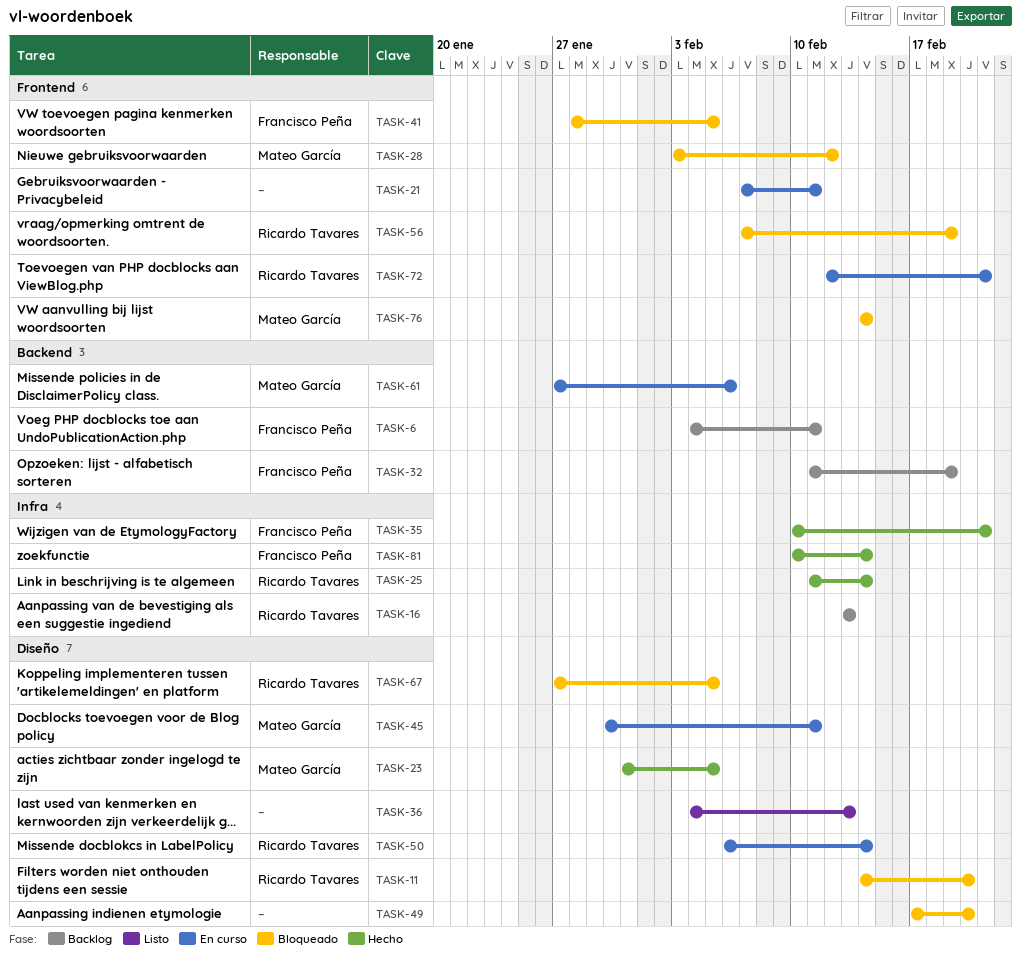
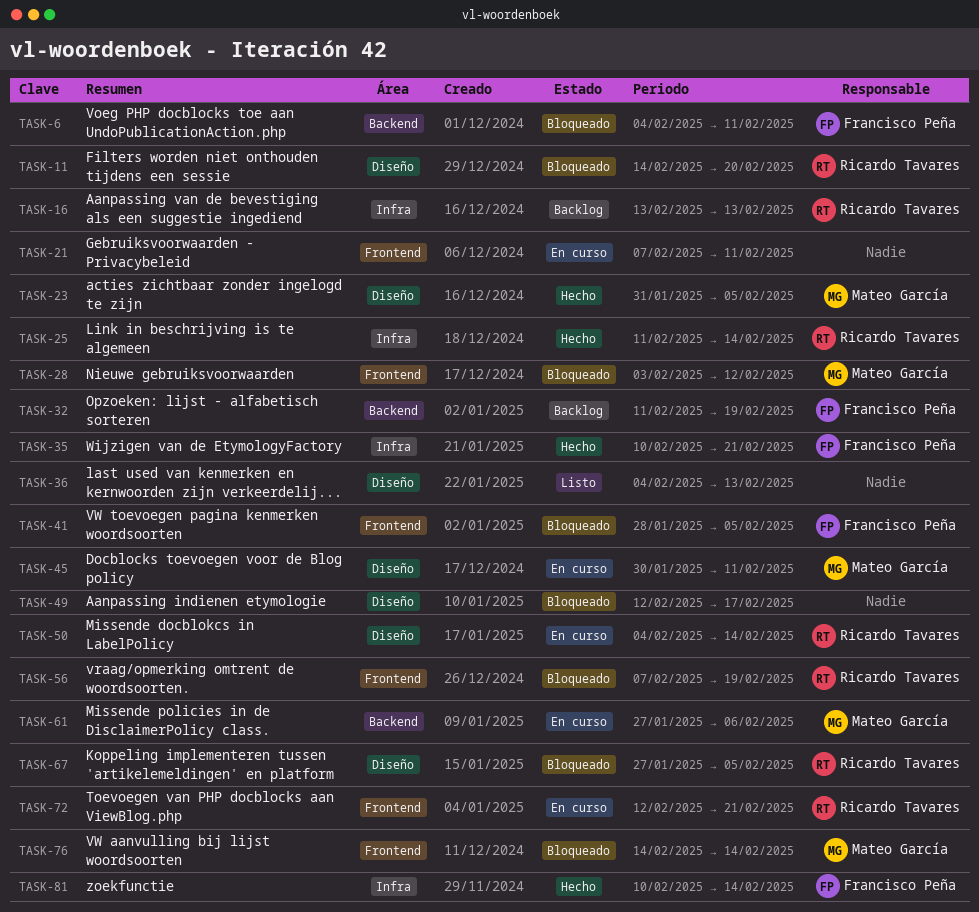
TASK-6, status: Backlog -> Bloqueado
TASK-49, start: Feb 17 -> Feb 12
TASK-49, due: Feb 20 -> Feb 17
TASK-50, start: Feb 6 -> Feb 4

